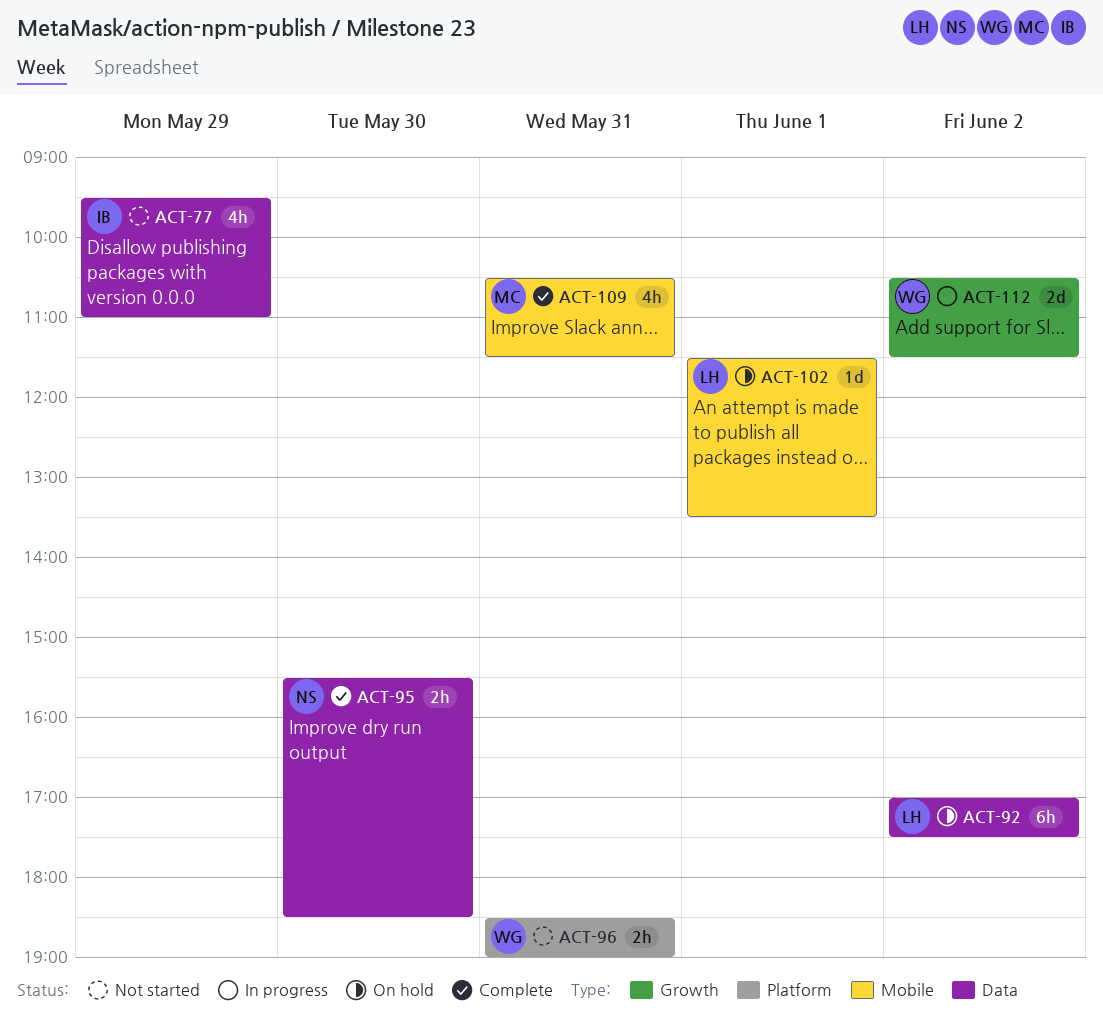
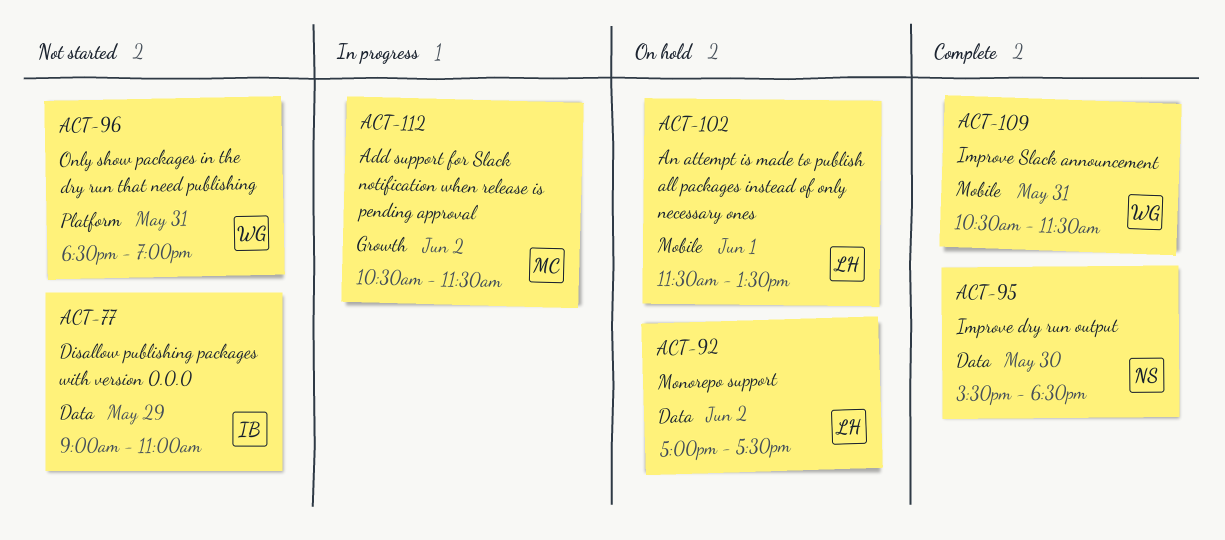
ACT-77, begins: 09:30 -> 09:00
ACT-109, owner: MC -> WG
ACT-112, owner: WG -> MC

